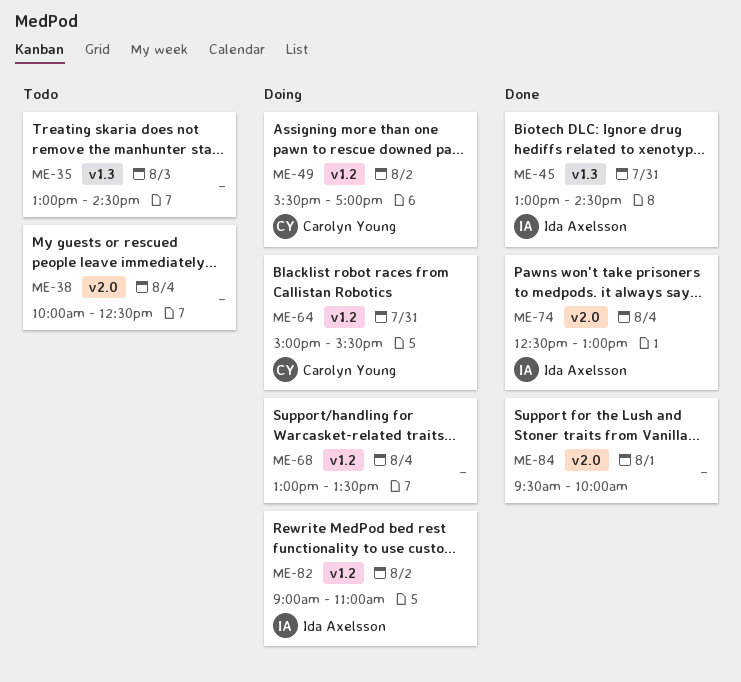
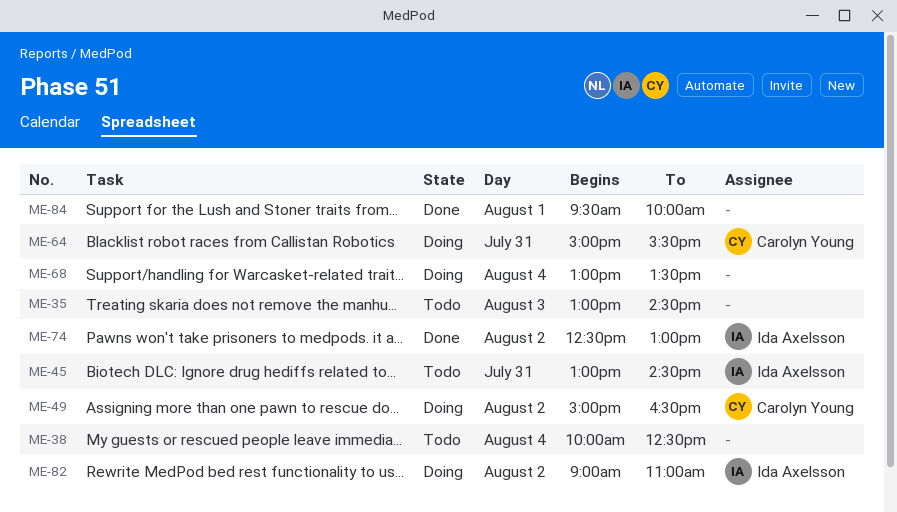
ME-45, status: Done -> Todo
ME-49, begins: 15:30 -> 15:00
ME-49, ends: 17:00 -> 16:30
ME-74, day: Aug 4 -> Aug 2

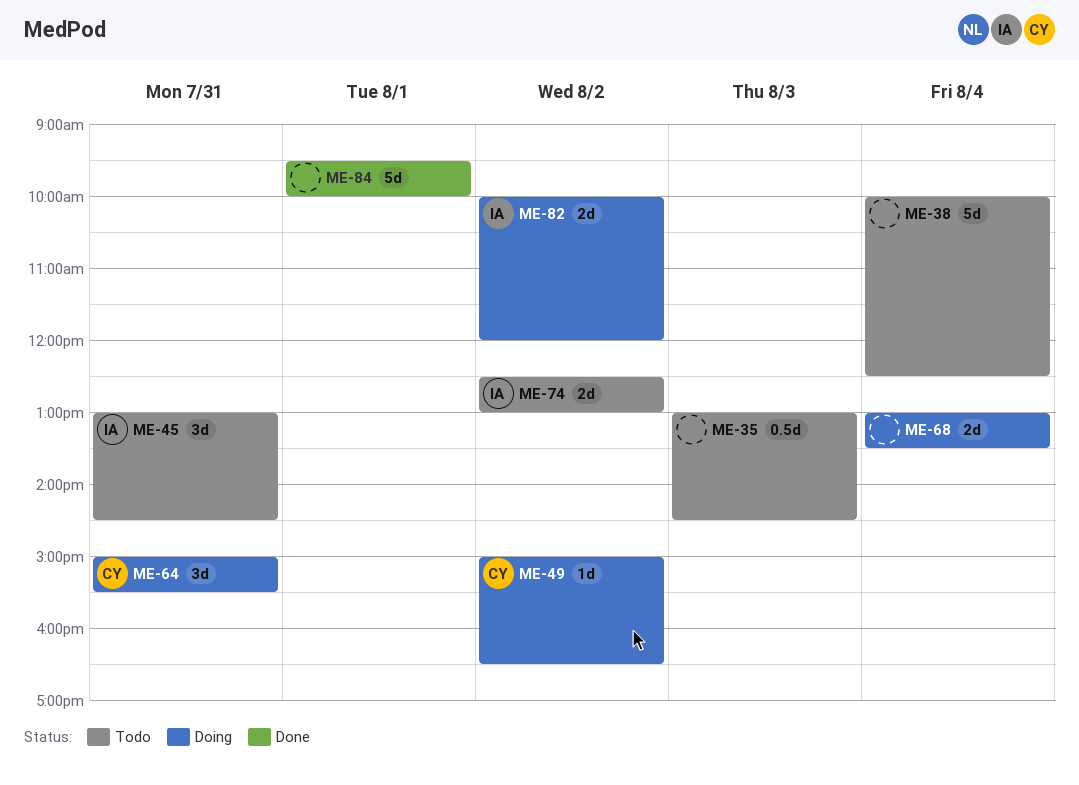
ME-74, status: Done -> Todo
ME-82, begins: 09:00 -> 10:00
ME-82, ends: 11:00 -> 12:00

